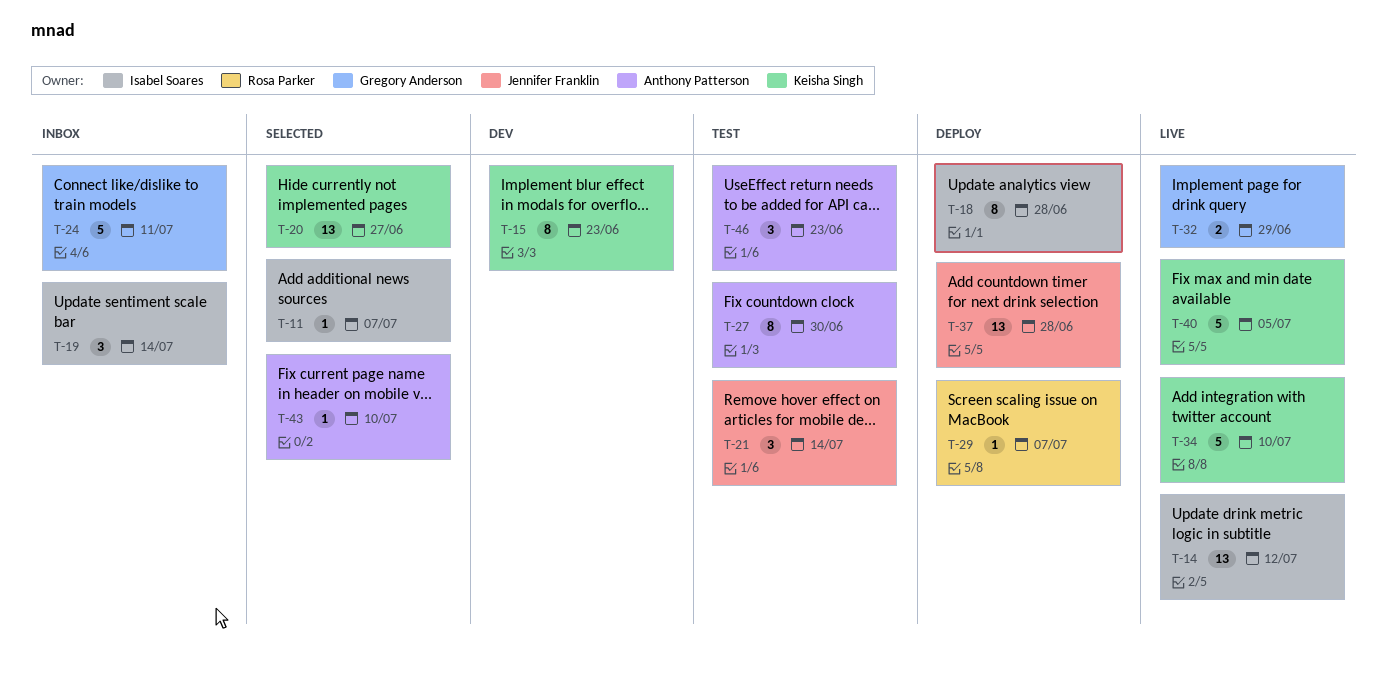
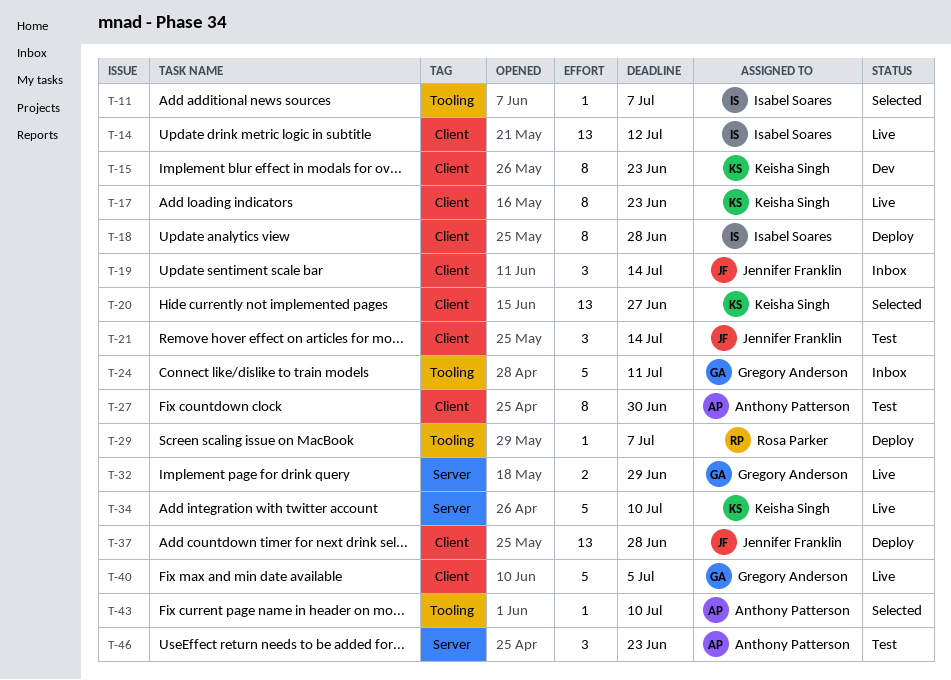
T-17: none -> present
T-19, owner: Isabel Soares -> Jennifer Franklin
T-40, owner: Keisha Singh -> Gregory Anderson

